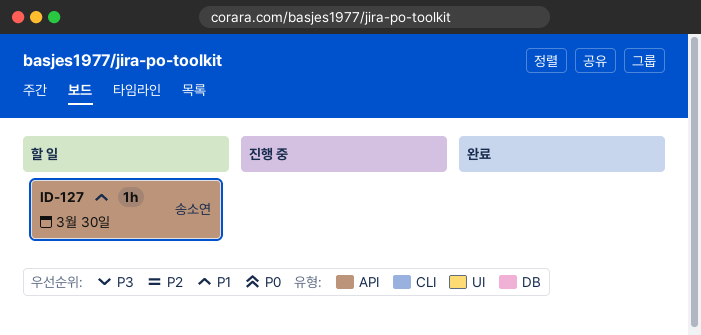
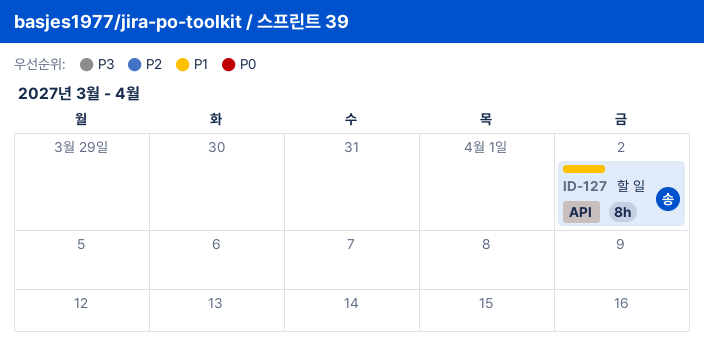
ID-127, estimate: 1h -> 8h
ID-127, due: Mar 30 -> Apr 2

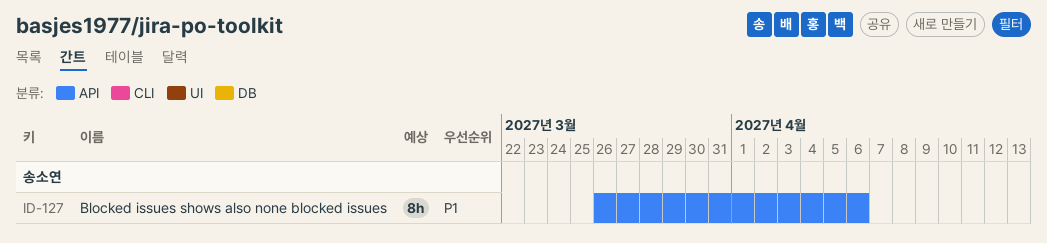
ID-127, due: Apr 2 -> Apr 6

